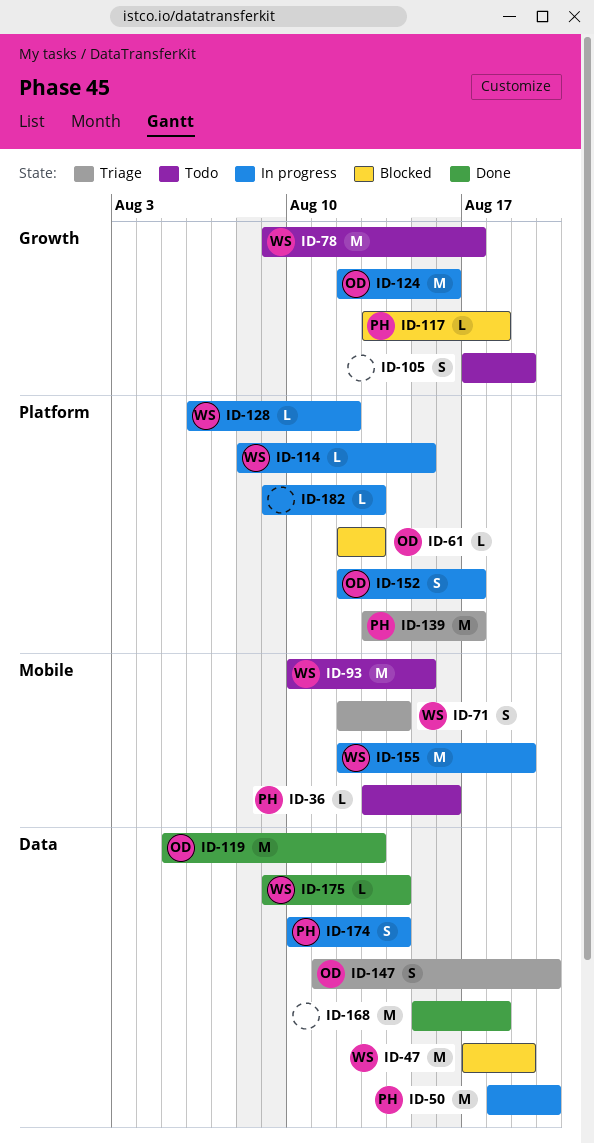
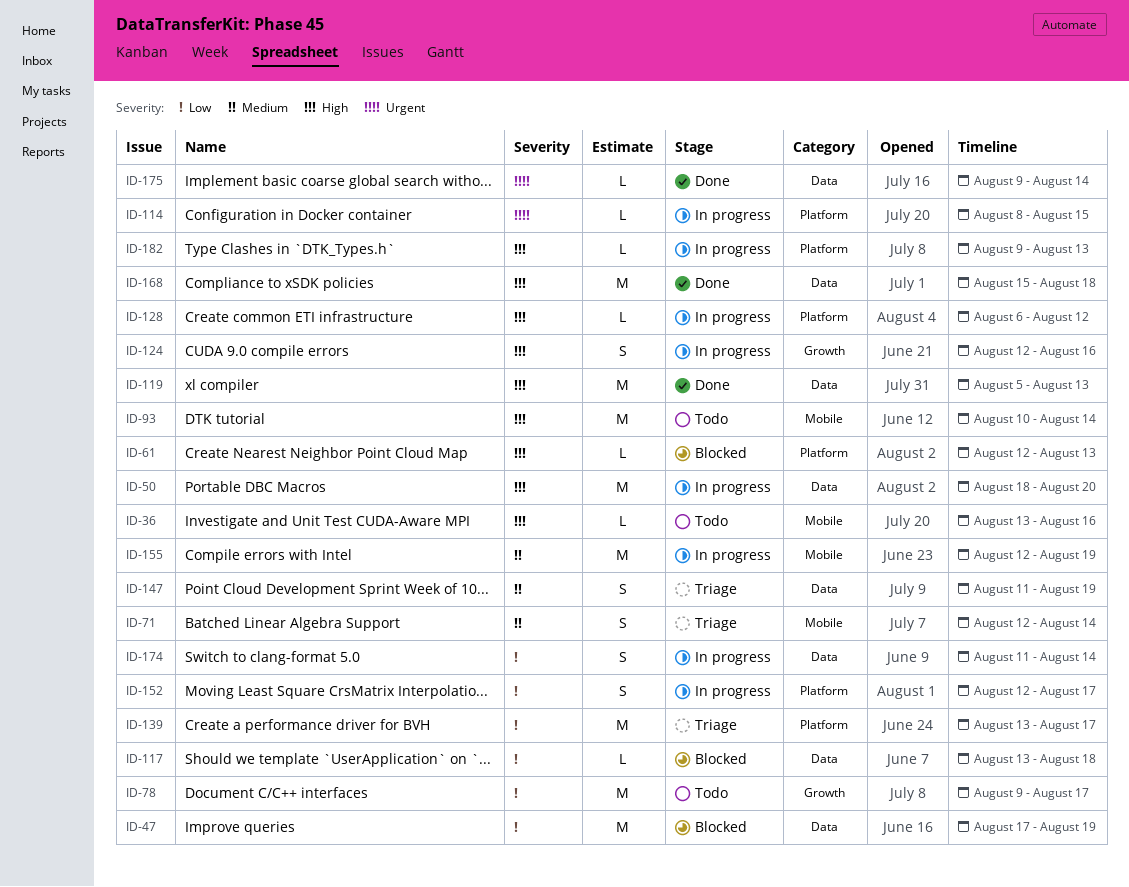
ID-93, due: Aug 15 -> Aug 14
ID-105: present -> none
ID-117, label: Growth -> Data
ID-124, estimate: M -> S
ID-147, due: Aug 20 -> Aug 19
ID-174, start: Aug 10 -> Aug 11

